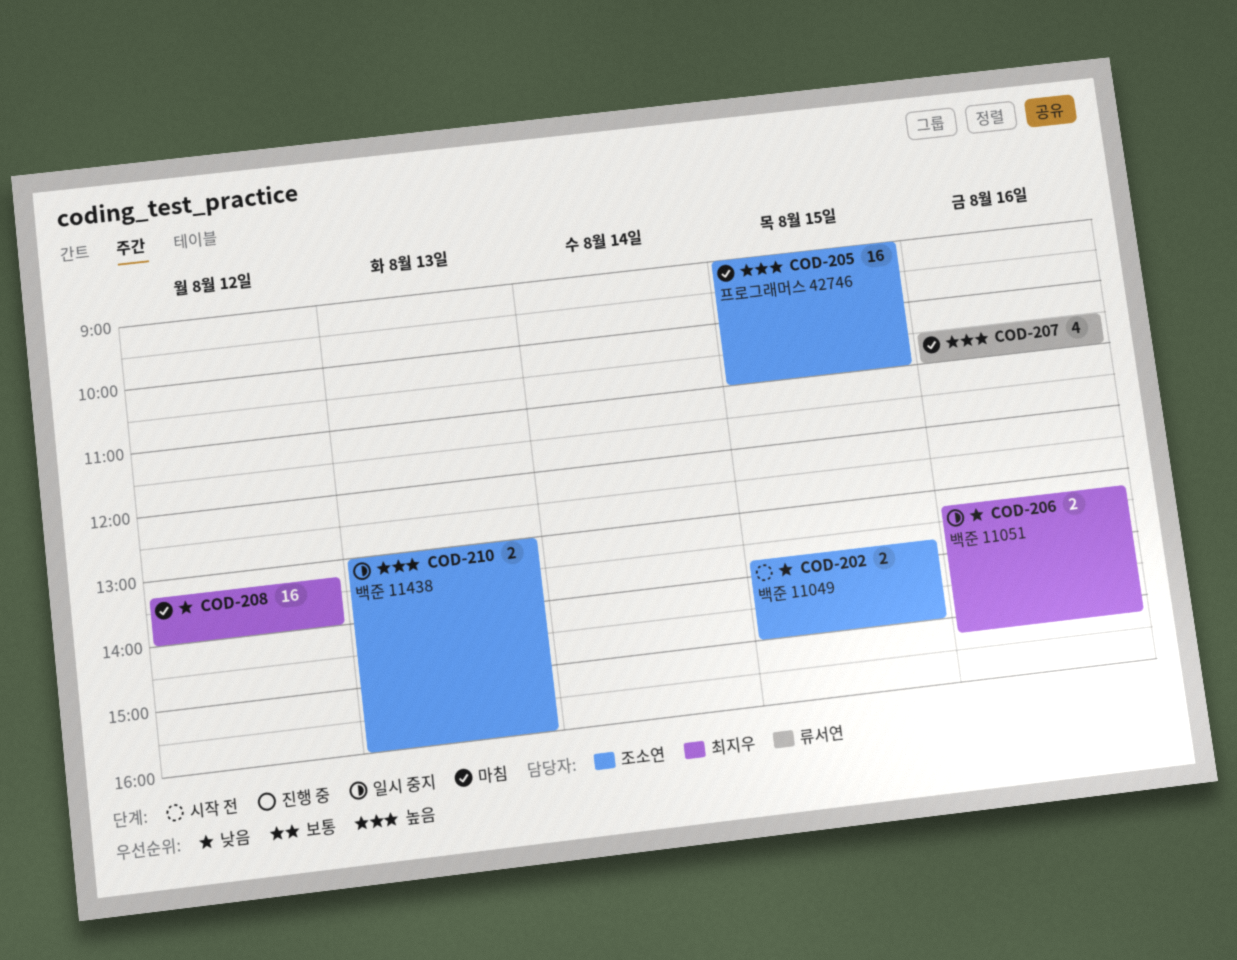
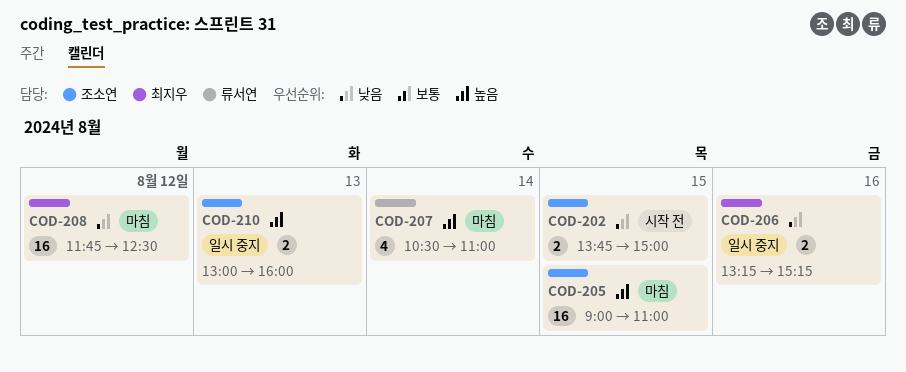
COD-207, day: Aug 16 -> Aug 14
COD-208, begins: 13:15 -> 11:45
COD-208, ends: 14:00 -> 12:30

